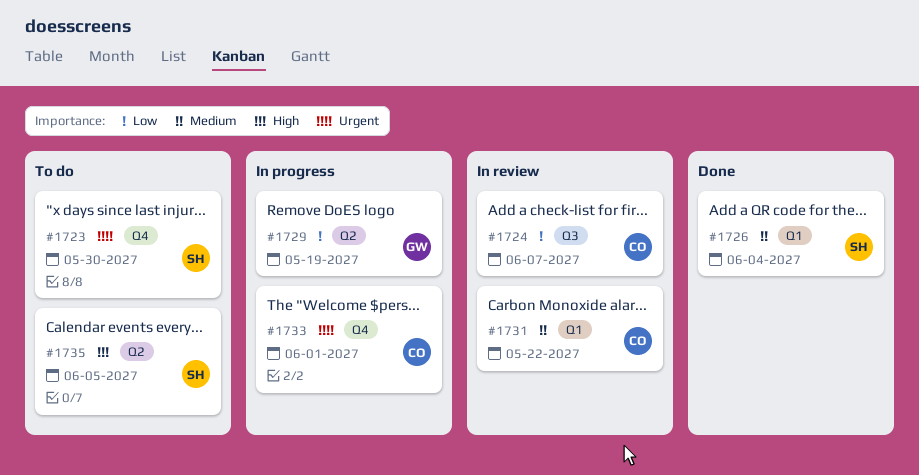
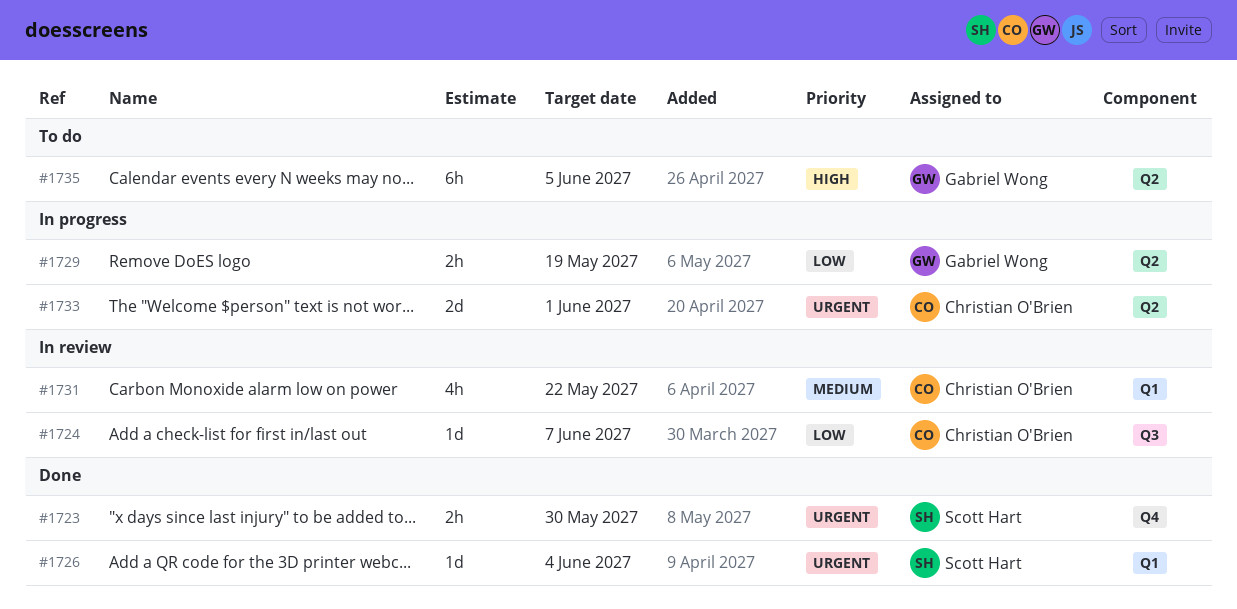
#1723, status: To do -> Done
#1726, priority: Medium -> Urgent
#1733, label: Q4 -> Q2
#1735, owner: Scott Hart -> Gabriel Wong

